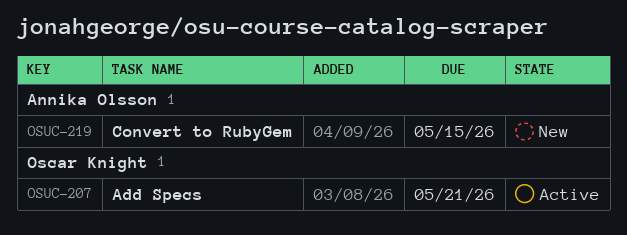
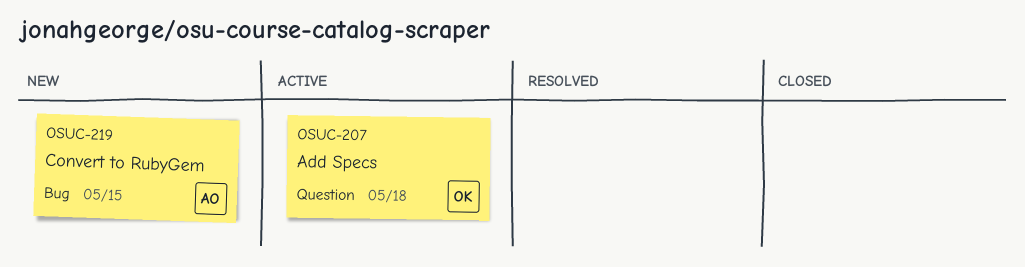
OSUC-207, due: May 21 -> May 18

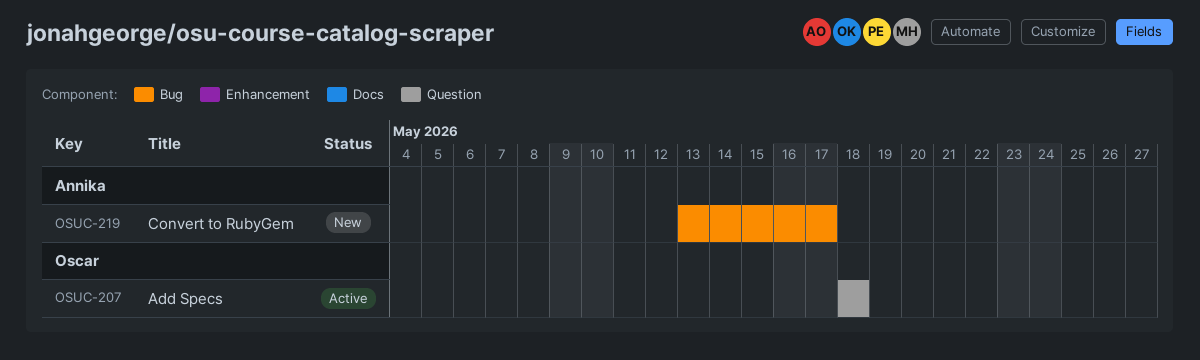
OSUC-219, due: May 15 -> May 17

